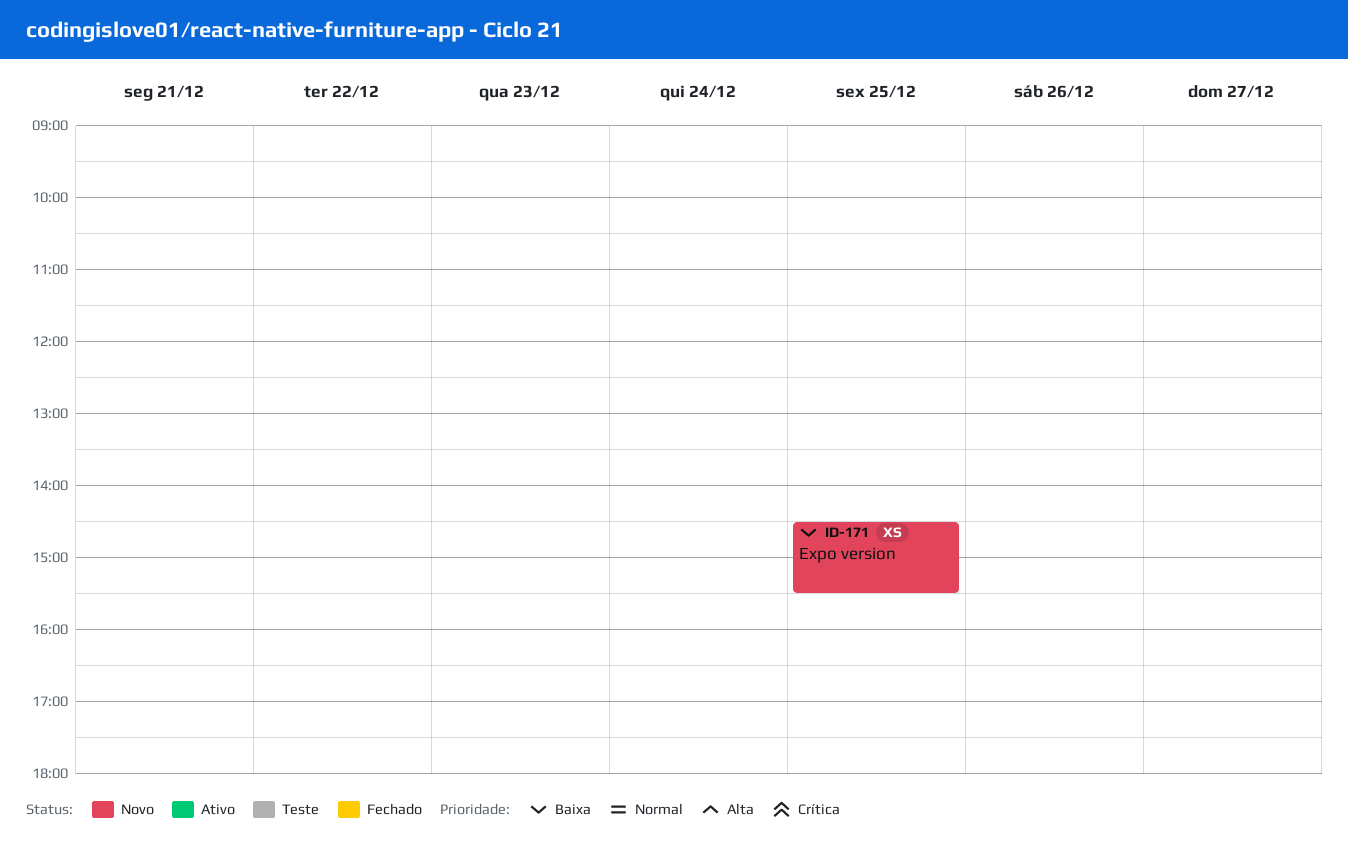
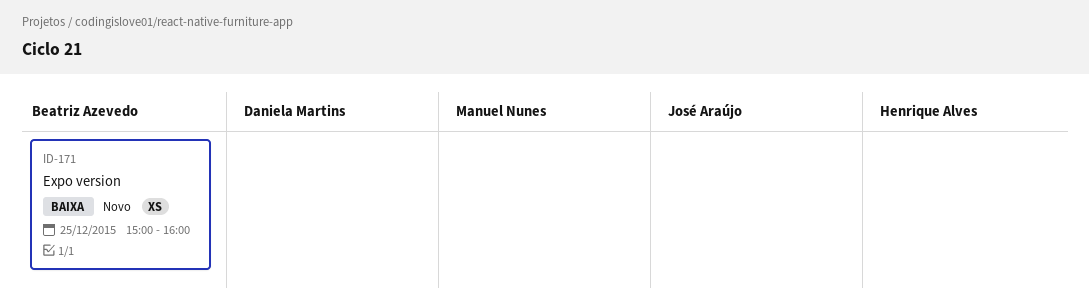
ID-171, begins: 14:30 -> 15:00
ID-171, ends: 15:30 -> 16:00

